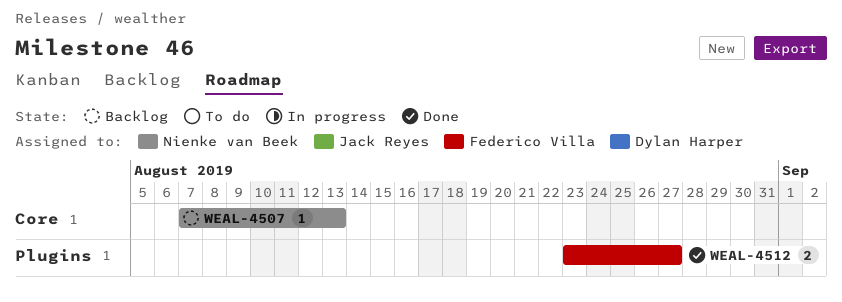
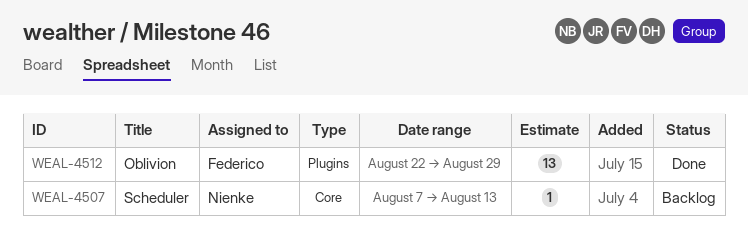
WEAL-4512, estimate: 2 -> 13
WEAL-4512, start: Aug 23 -> Aug 22
WEAL-4512, due: Aug 27 -> Aug 29

